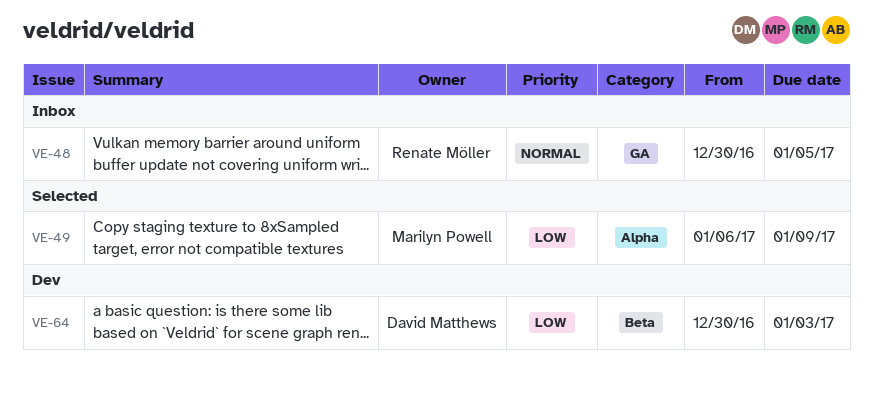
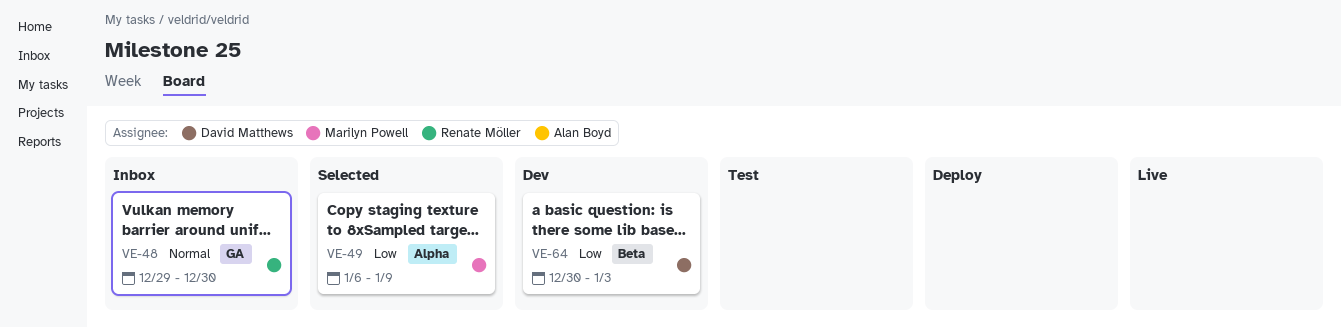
VE-48, start: Dec 30 -> Dec 29
VE-48, due: Jan 5 -> Dec 30

